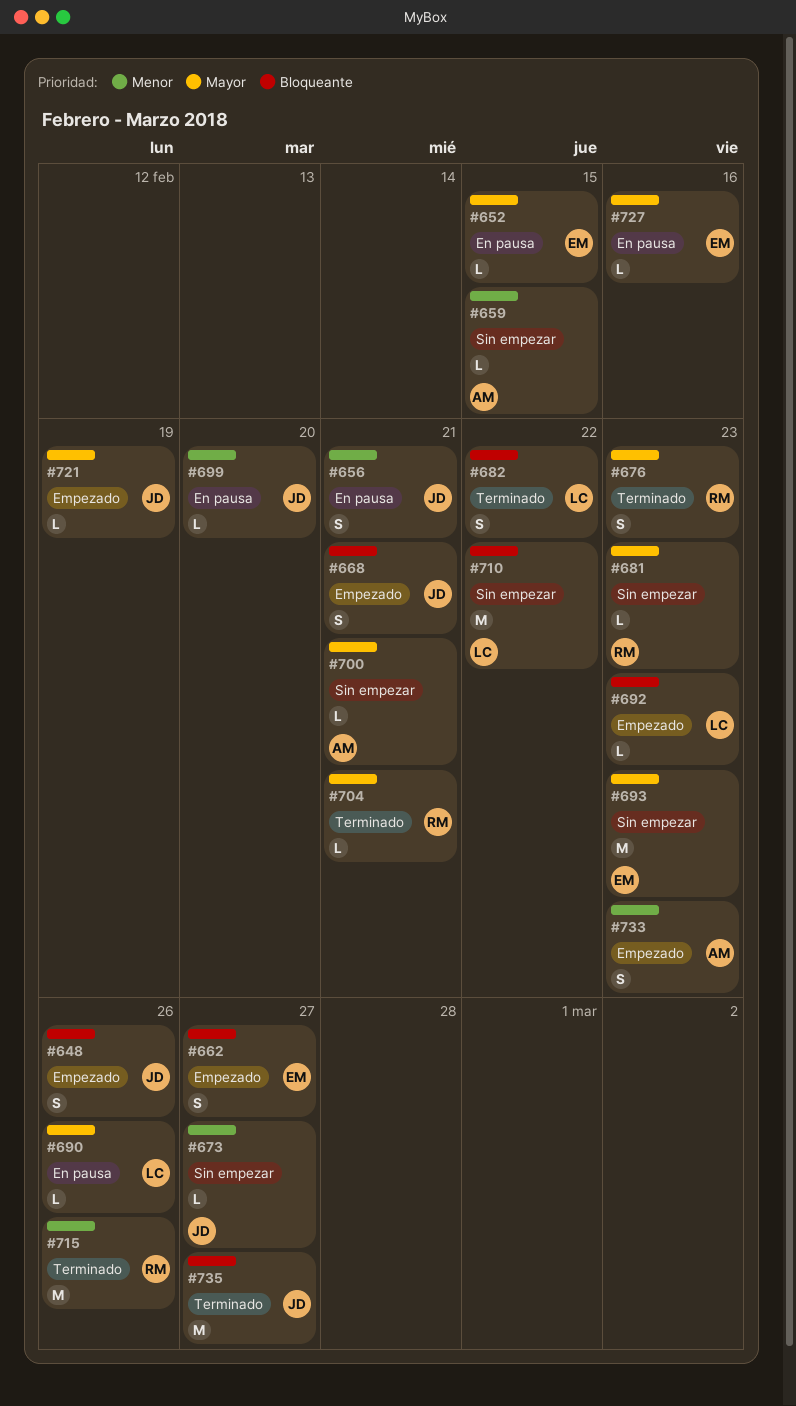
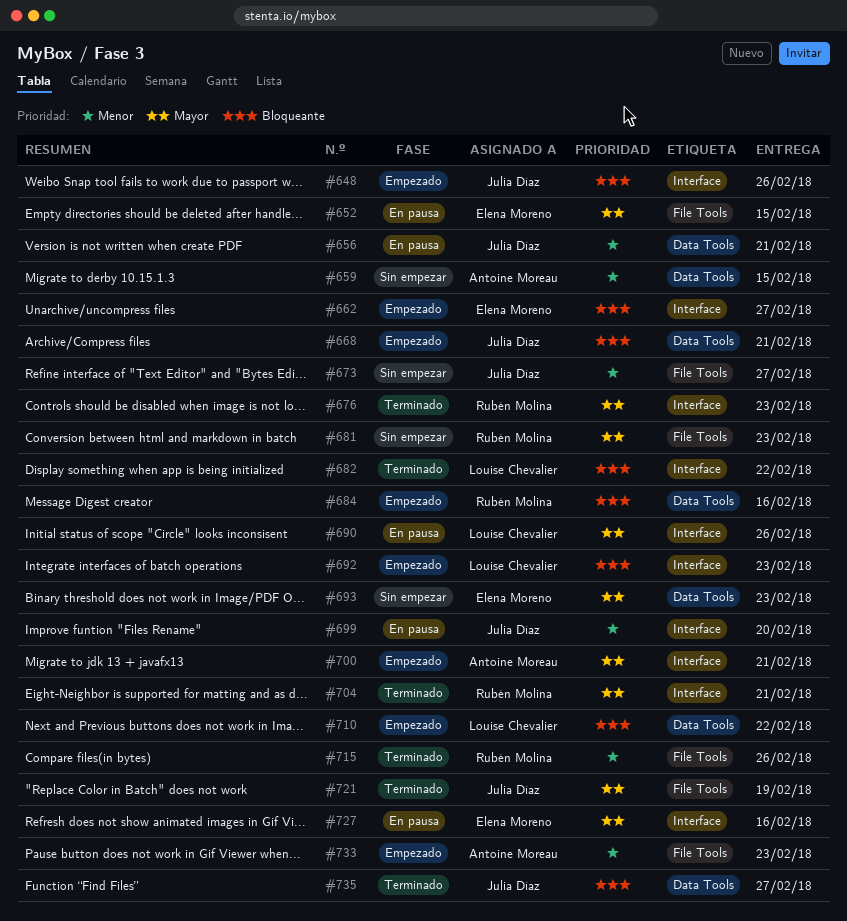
#684: none -> present
#700, status: Sin empezar -> Empezado
#710, status: Sin empezar -> Empezado
#721, status: Empezado -> Terminado

